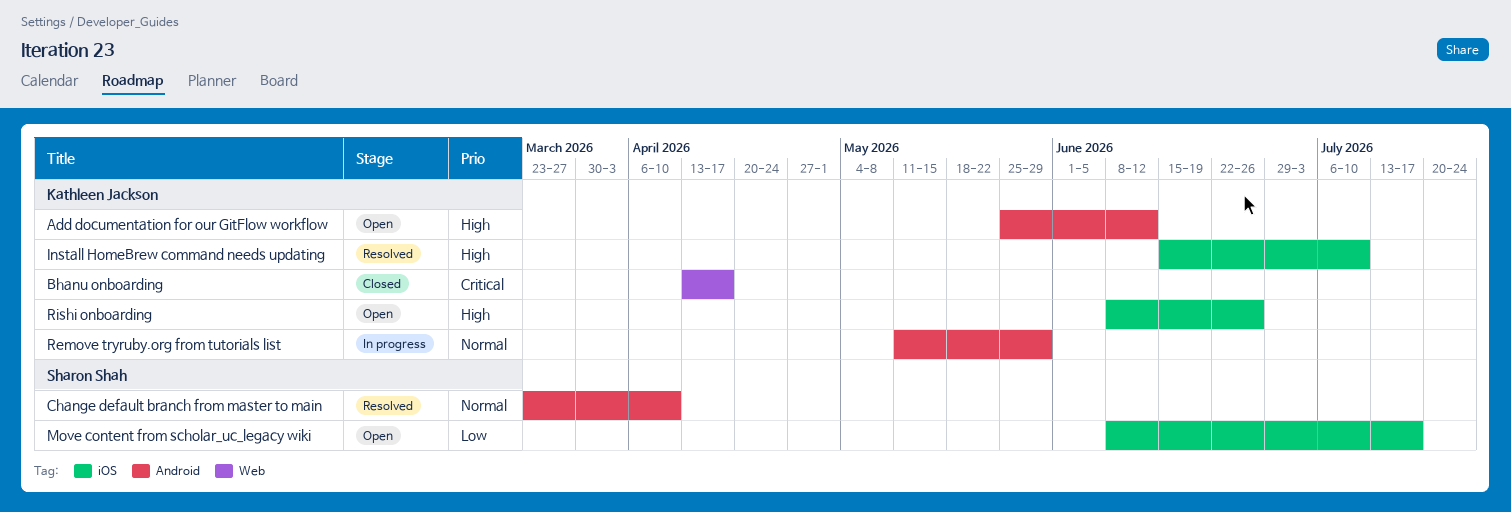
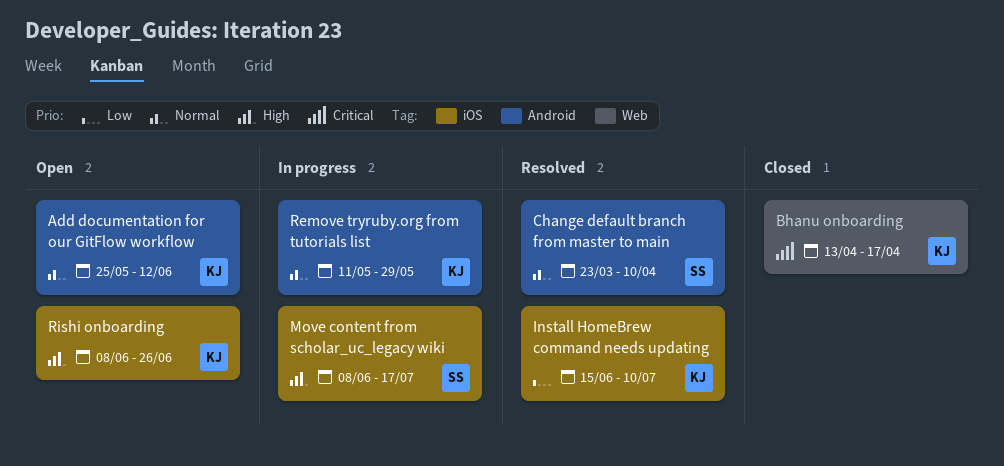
Add documentation for our GitFlow workflow, priority: High -> Normal
Install HomeBrew command needs updating, priority: High -> Low
Move content from scholar_uc_legacy wiki, status: Open -> In progress
Move content from scholar_uc_legacy wiki, priority: Low -> High

